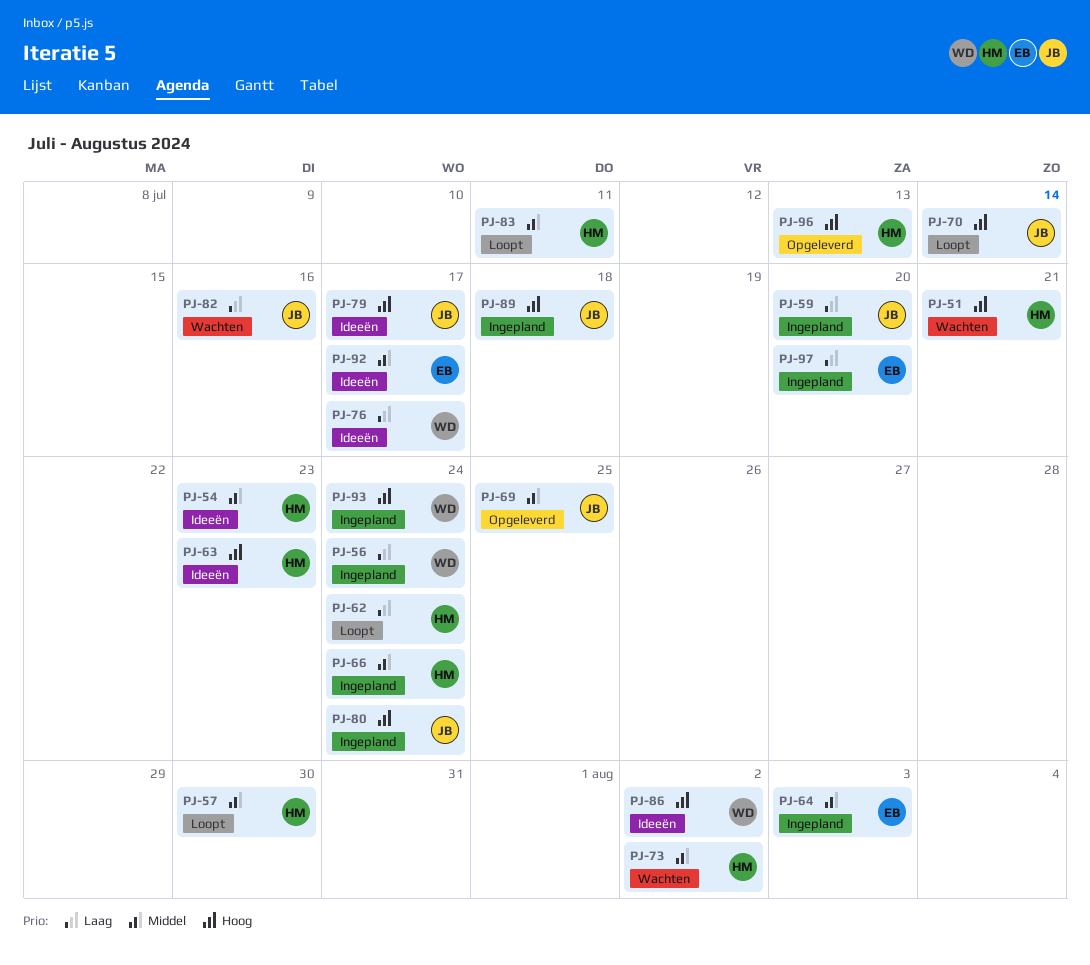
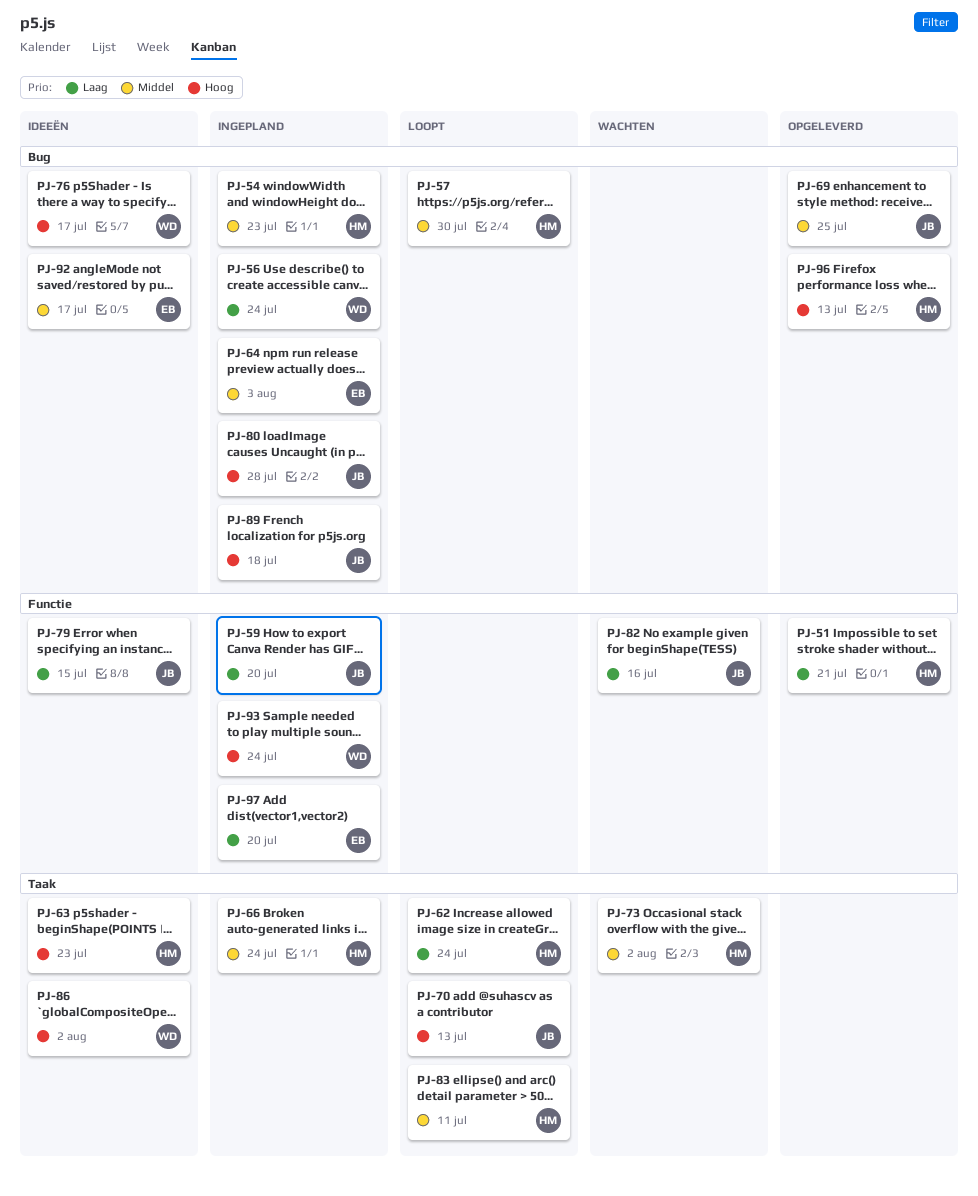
PJ-51, status: Wachten -> Opgeleverd
PJ-51, priority: Hoog -> Laag
PJ-54, status: Ideeën -> Ingepland
PJ-70, due: Jul 14 -> Jul 13
PJ-76, priority: Laag -> Hoog
PJ-79, priority: Hoog -> Laag
PJ-79, due: Jul 17 -> Jul 15
PJ-80, due: Jul 24 -> Jul 28

